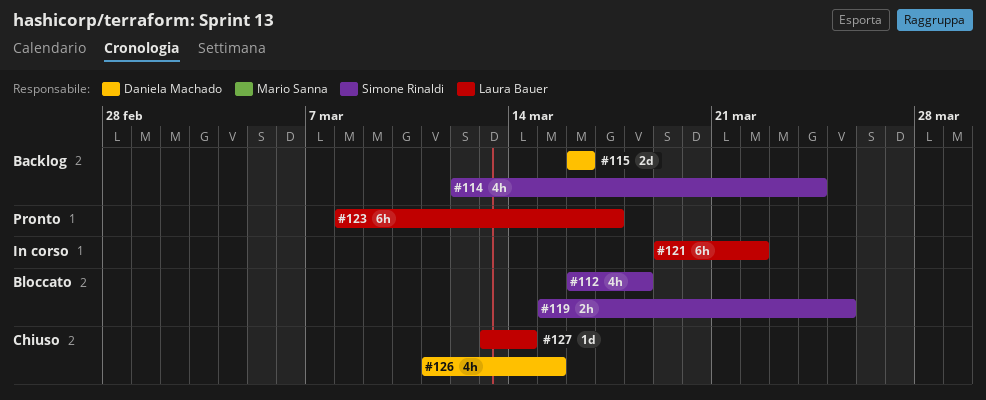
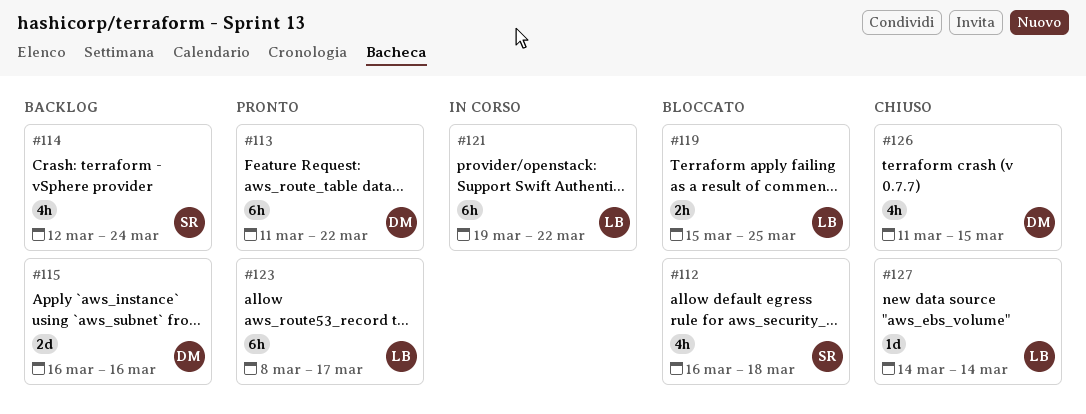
#113: none -> present
#119, owner: Simone Rinaldi -> Laura Bauer
#127, start: Mar 13 -> Mar 14

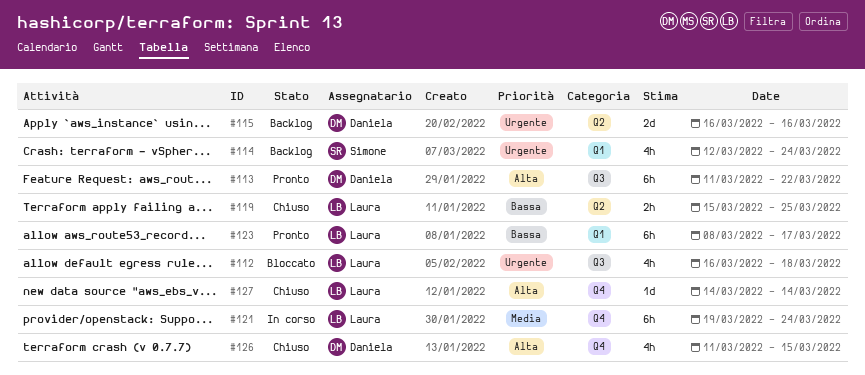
#112, owner: Simone -> Laura
#119, status: Bloccato -> Chiuso
#121, due: Mar 22 -> Mar 24

